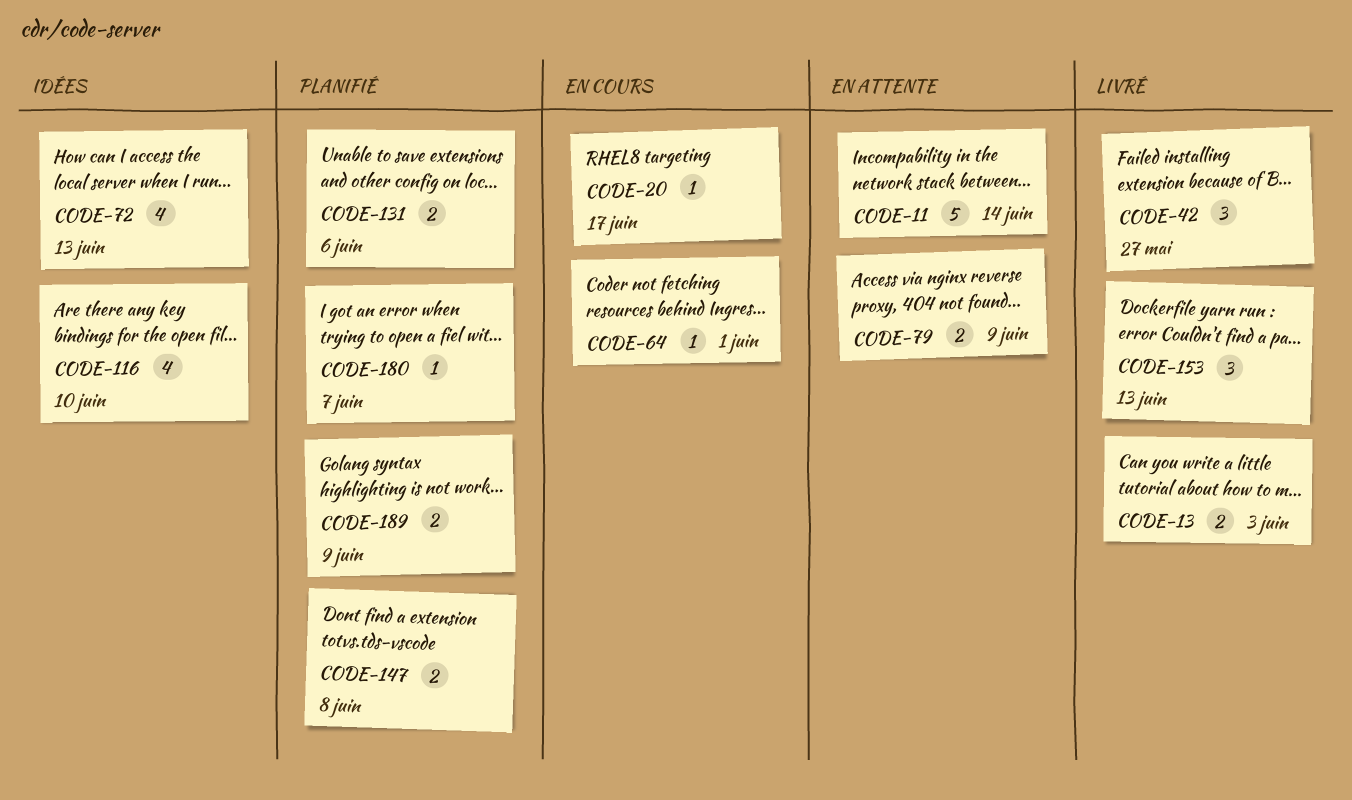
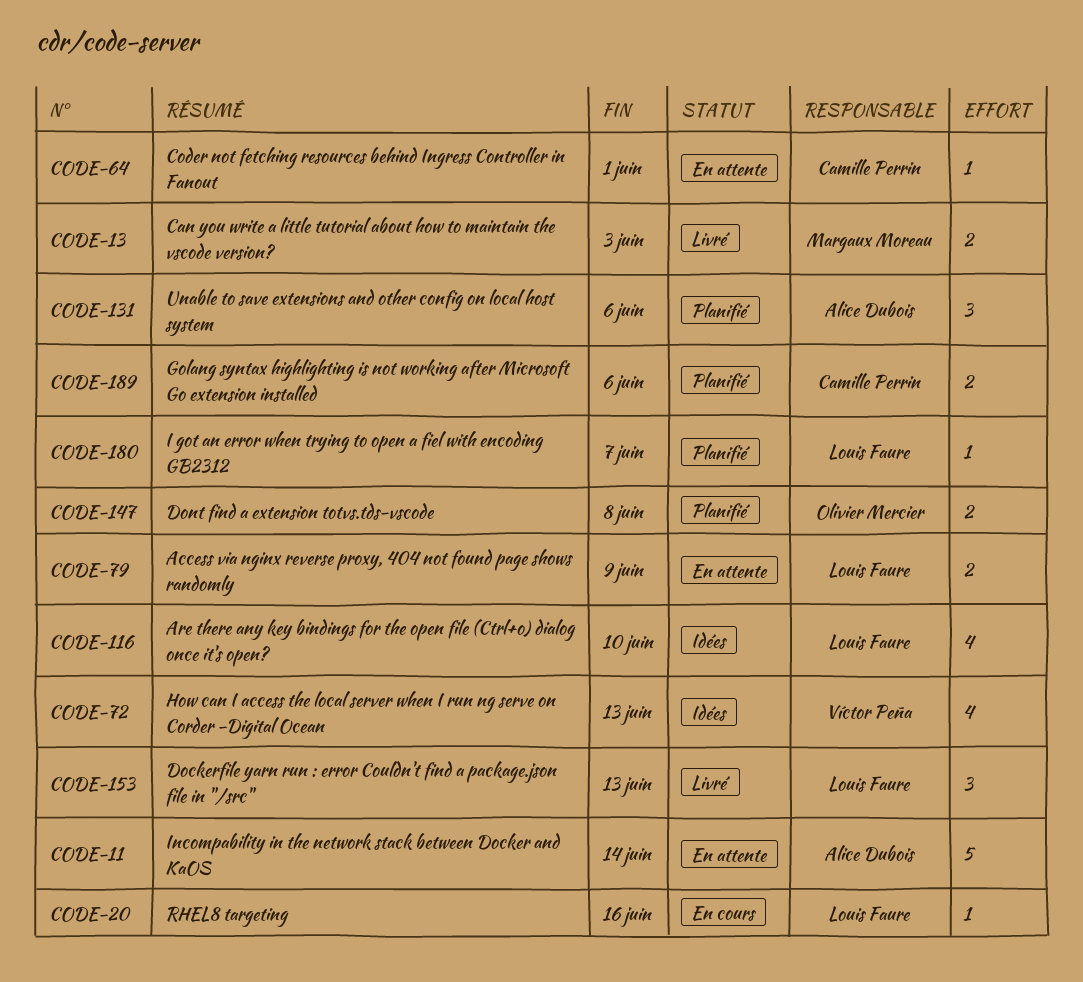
CODE-20, due: Jun 17 -> Jun 16
CODE-42: present -> none
CODE-64, status: En cours -> En attente
CODE-131, estimate: 2 -> 3
CODE-189, due: Jun 9 -> Jun 6

